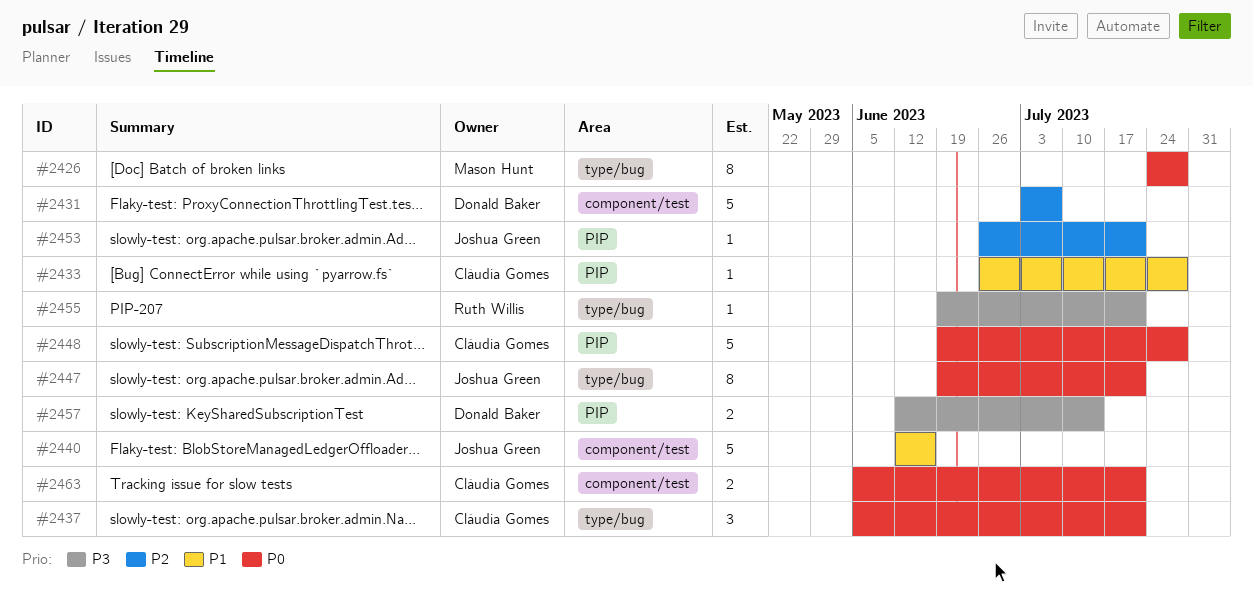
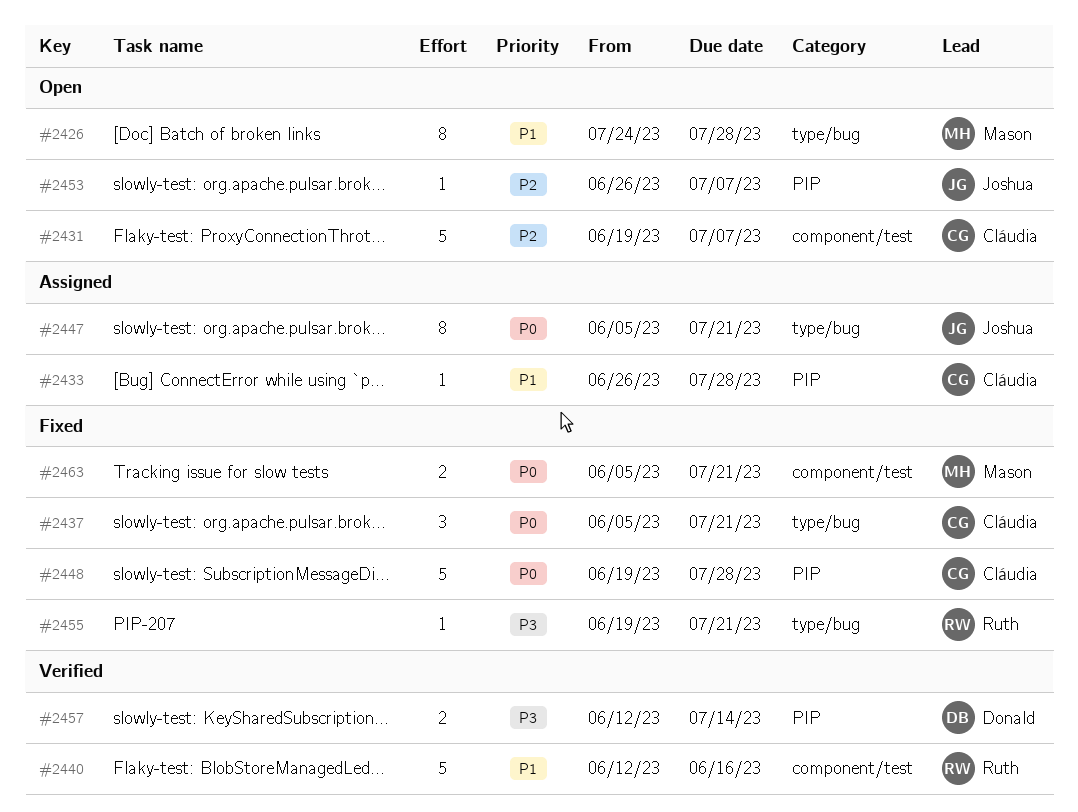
#2426, priority: P0 -> P1
#2431, owner: Donald Baker -> Cláudia Gomes
#2431, start: Jul 3 -> Jun 19
#2440, owner: Joshua Green -> Ruth Willis
#2447, start: Jun 19 -> Jun 5
#2453, due: Jul 21 -> Jul 7
#2463, owner: Cláudia Gomes -> Mason Hunt

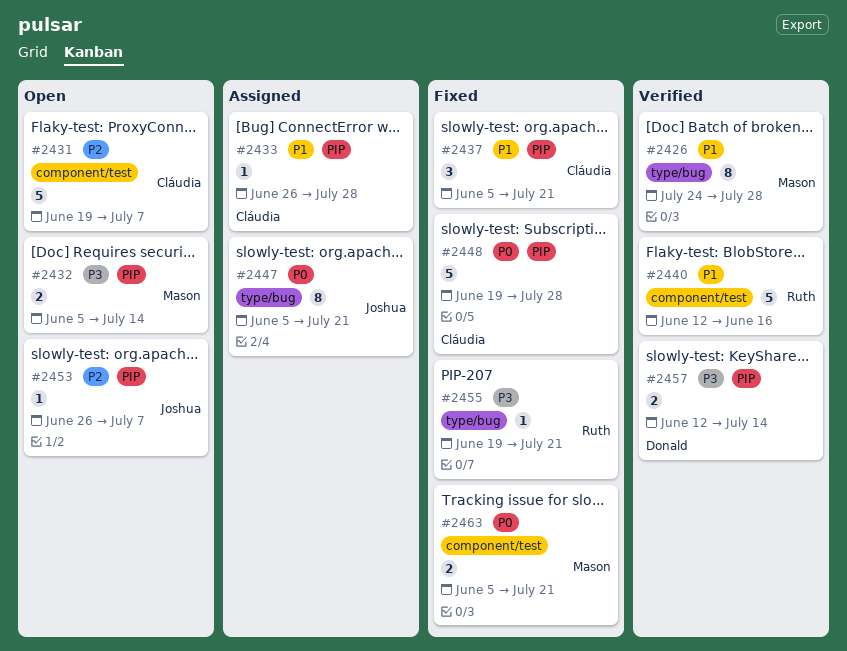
#2426, status: Open -> Verified
#2432: none -> present
#2437, priority: P0 -> P1
#2437, label: type/bug -> PIP

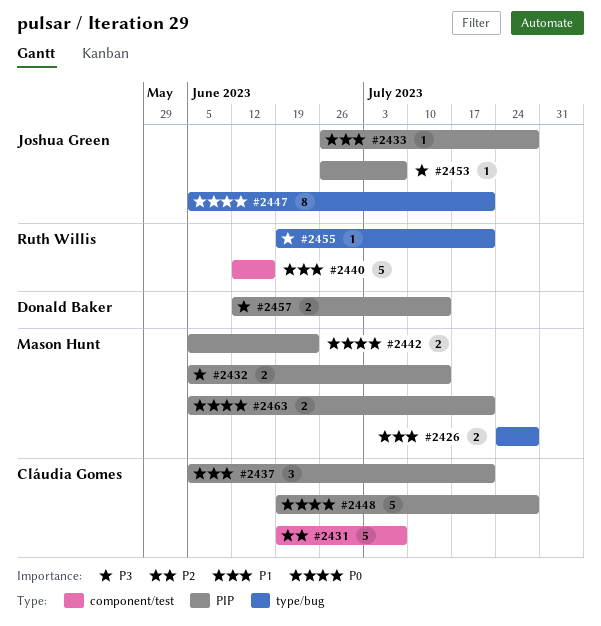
#2426, estimate: 8 -> 2
#2433, owner: Cláudia Gomes -> Joshua Green
#2442: none -> present
#2453, priority: P2 -> P3
#2463, label: component/test -> PIP

